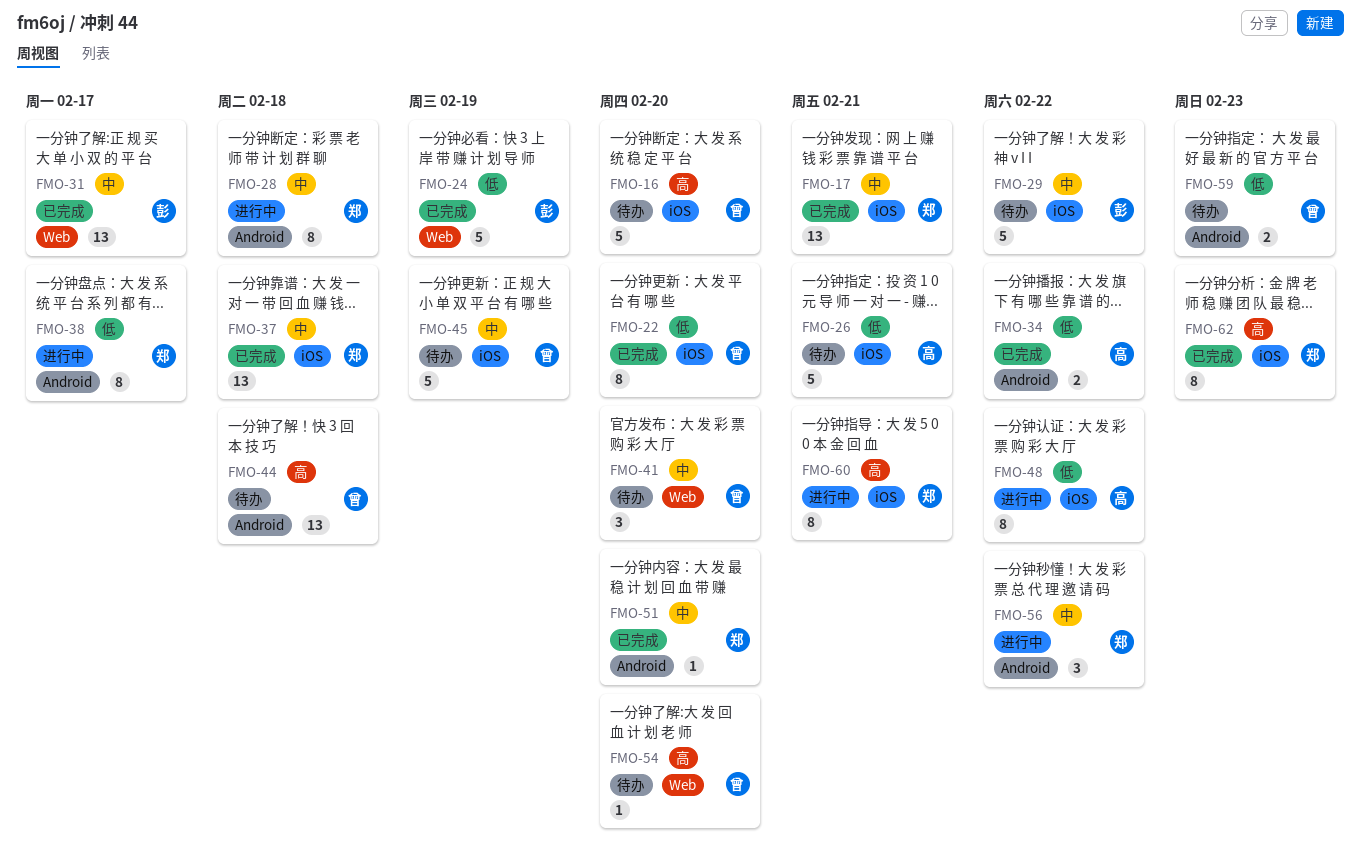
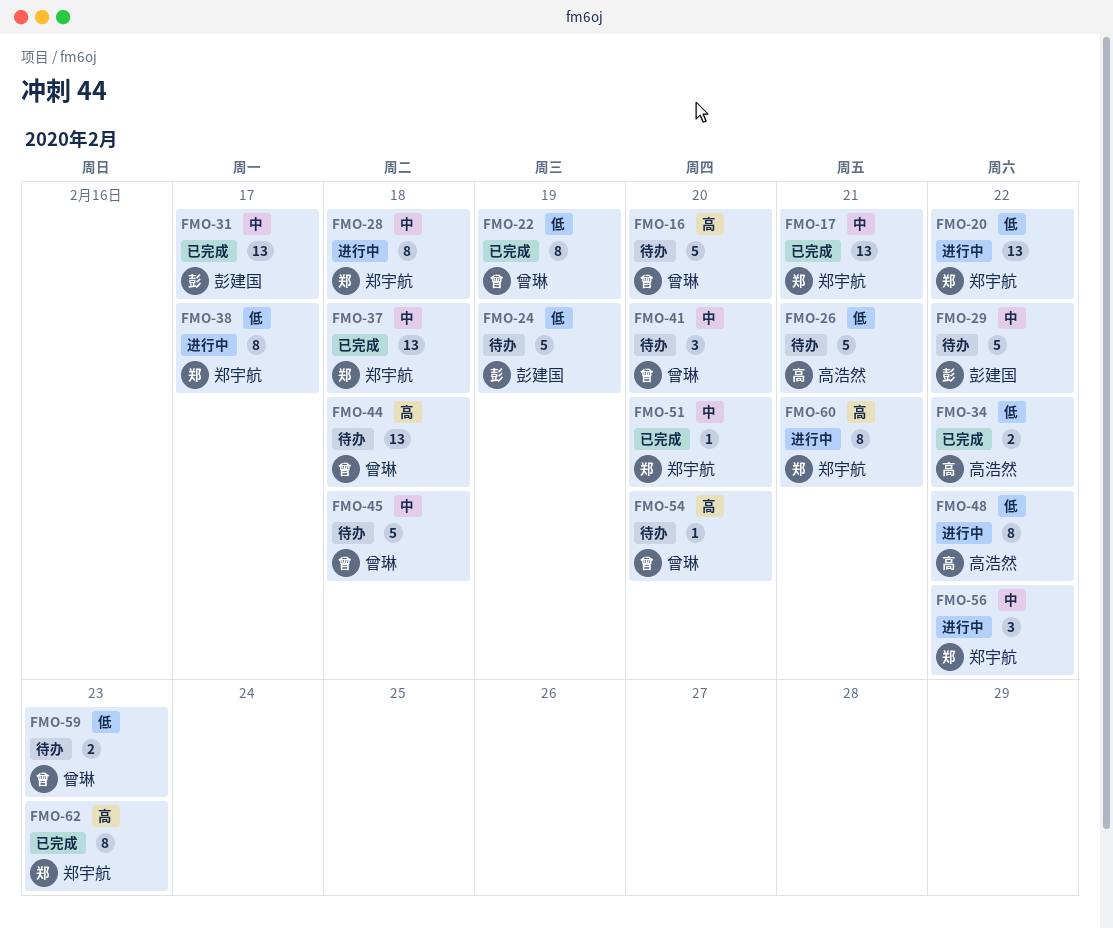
FMO-20: none -> present
FMO-22, due: Feb 20 -> Feb 19
FMO-24, status: 已完成 -> 待办
FMO-45, due: Feb 19 -> Feb 18

